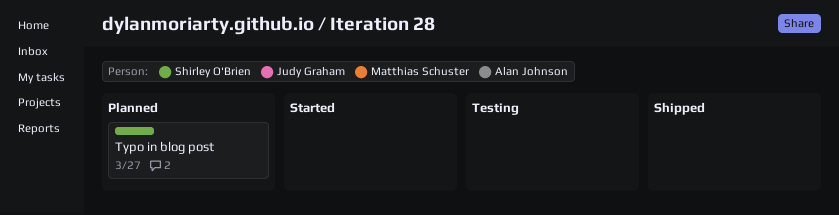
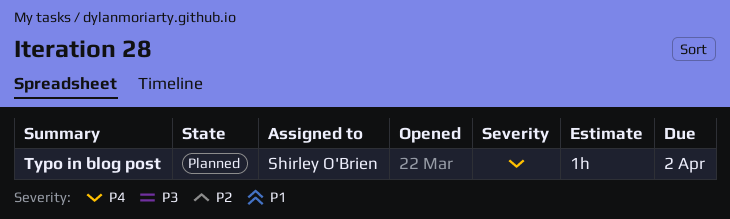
Typo in blog post, due: Mar 27 -> Apr 2

